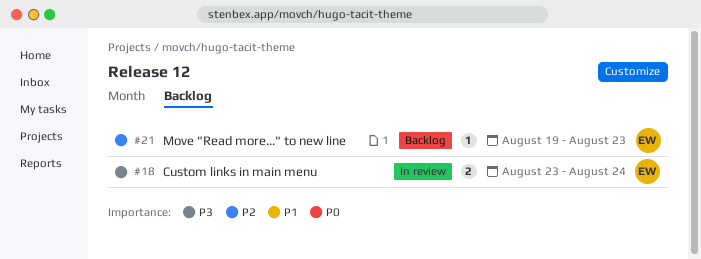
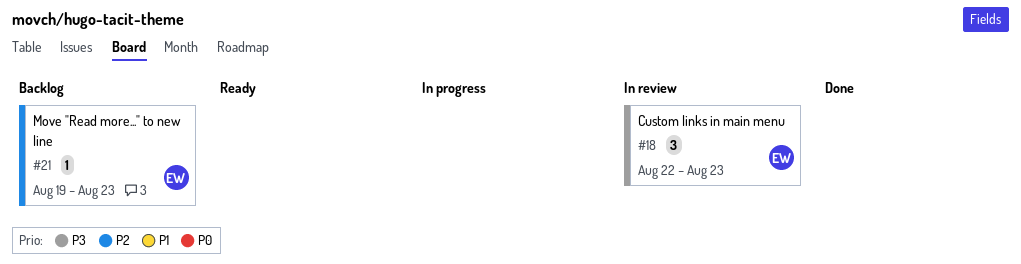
#18, estimate: 2 -> 3
#18, start: Aug 23 -> Aug 22
#18, due: Aug 24 -> Aug 23

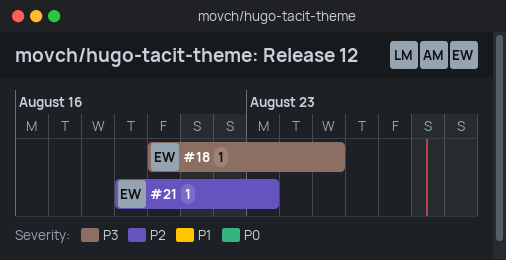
#18, estimate: 3 -> 1
#18, start: Aug 22 -> Aug 20
#18, due: Aug 23 -> Aug 25

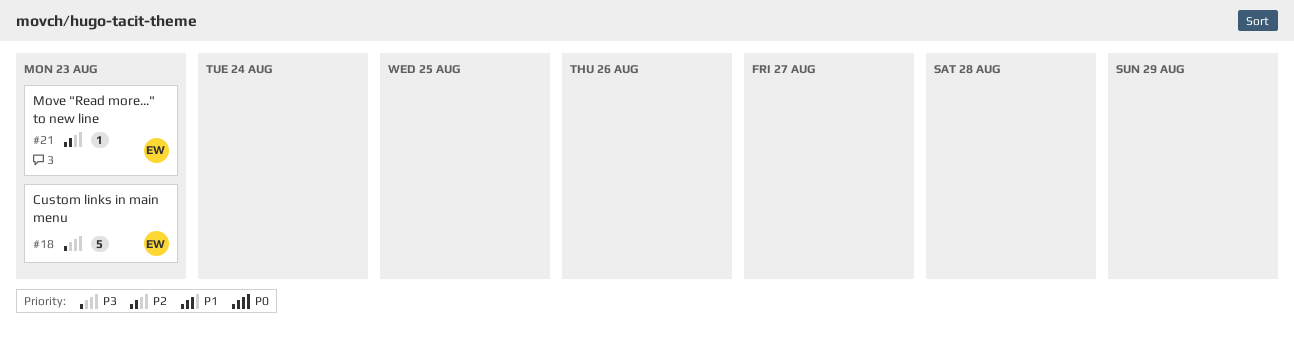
#18, estimate: 1 -> 5
#18, due: Aug 25 -> Aug 23

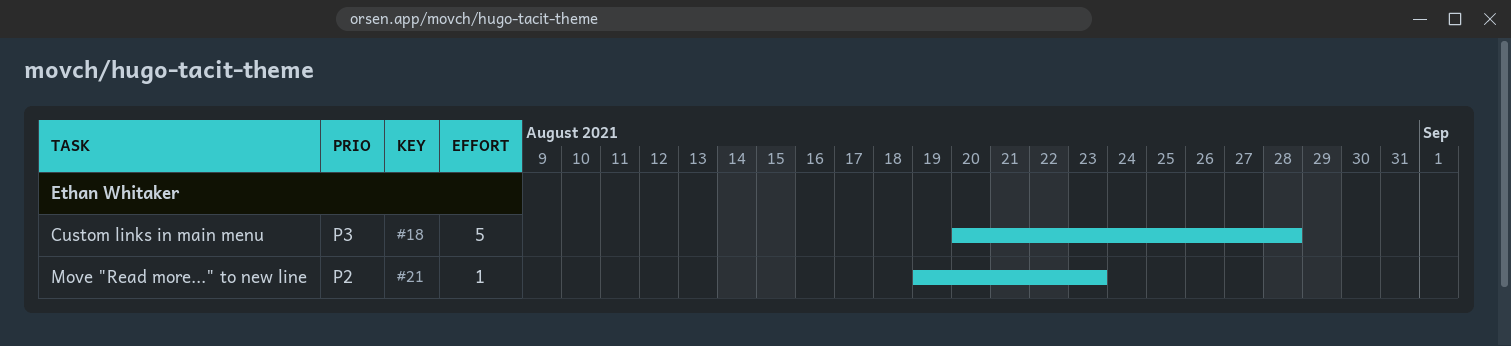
#18, due: Aug 23 -> Aug 28

